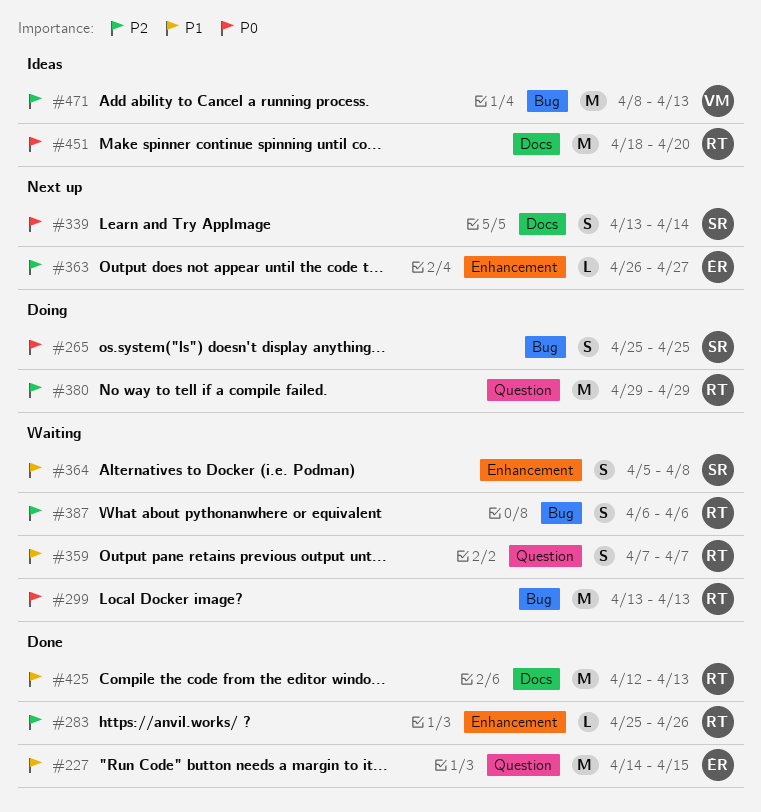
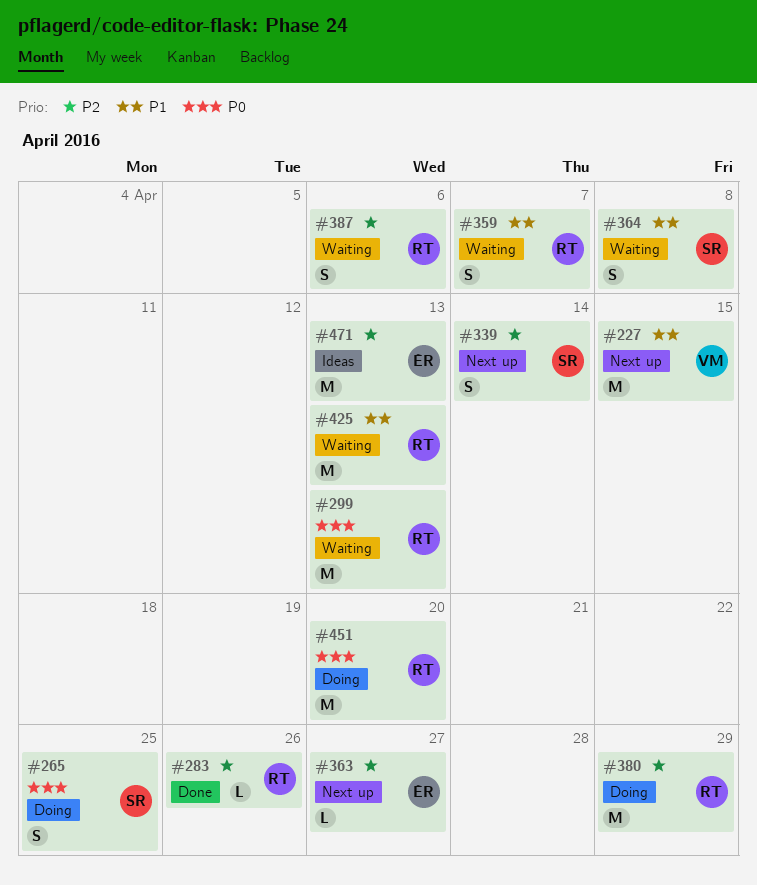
#227, status: Done -> Next up
#227, owner: ÉR -> VM
#339, priority: P0 -> P2
#425, status: Done -> Waiting
#451, status: Ideas -> Doing
#471, owner: VM -> ÉR

